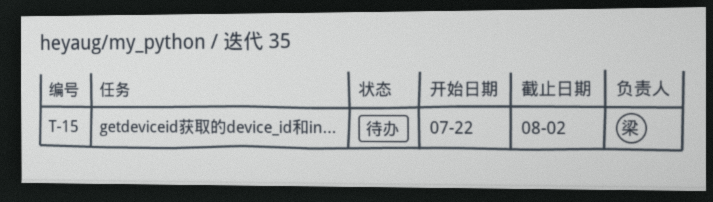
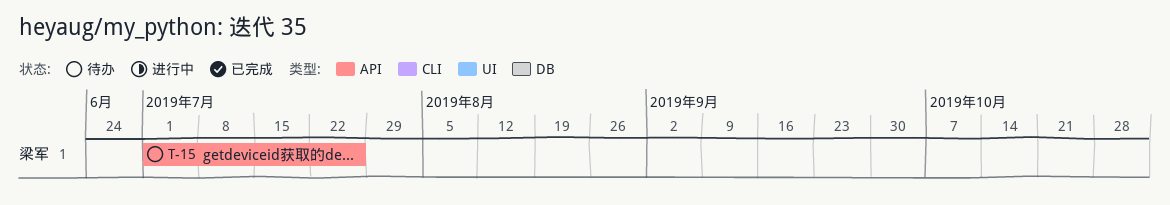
T-15, start: Jul 22 -> Jul 1
T-15, due: Aug 2 -> Jul 26

